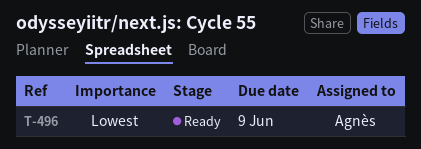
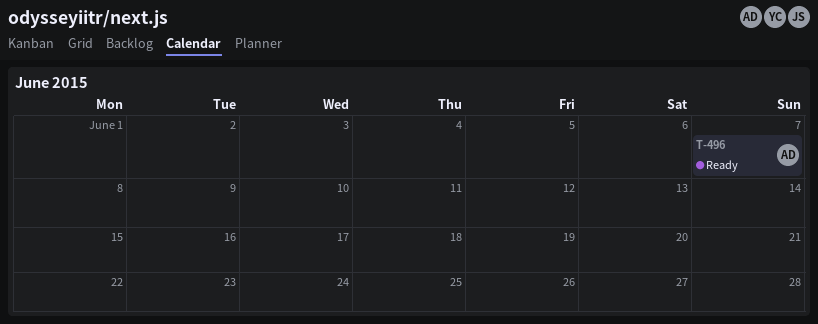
T-496, due: Jun 9 -> Jun 7

